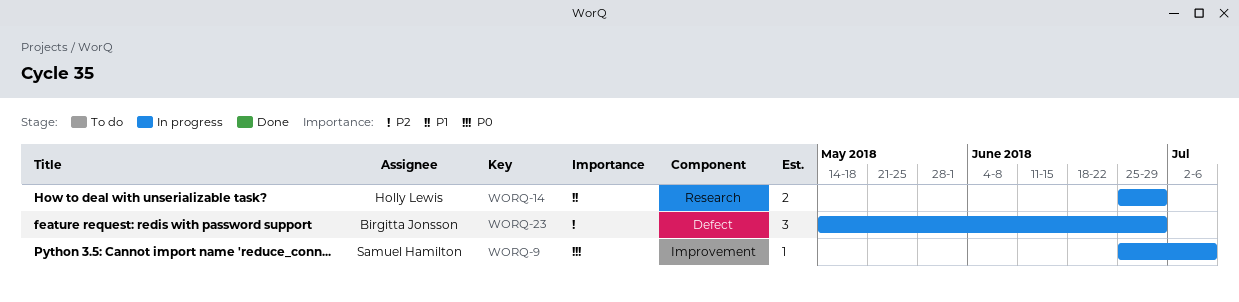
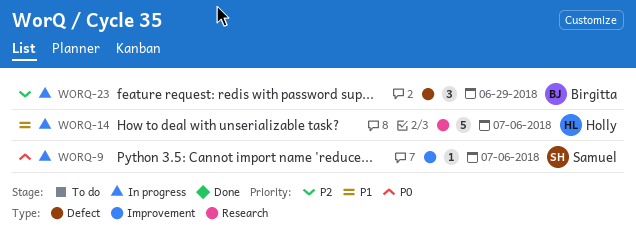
WORQ-14, estimate: 2 -> 5
WORQ-14, due: Jun 29 -> Jul 6

